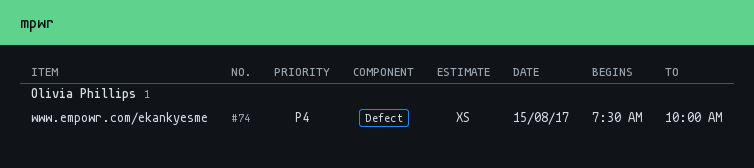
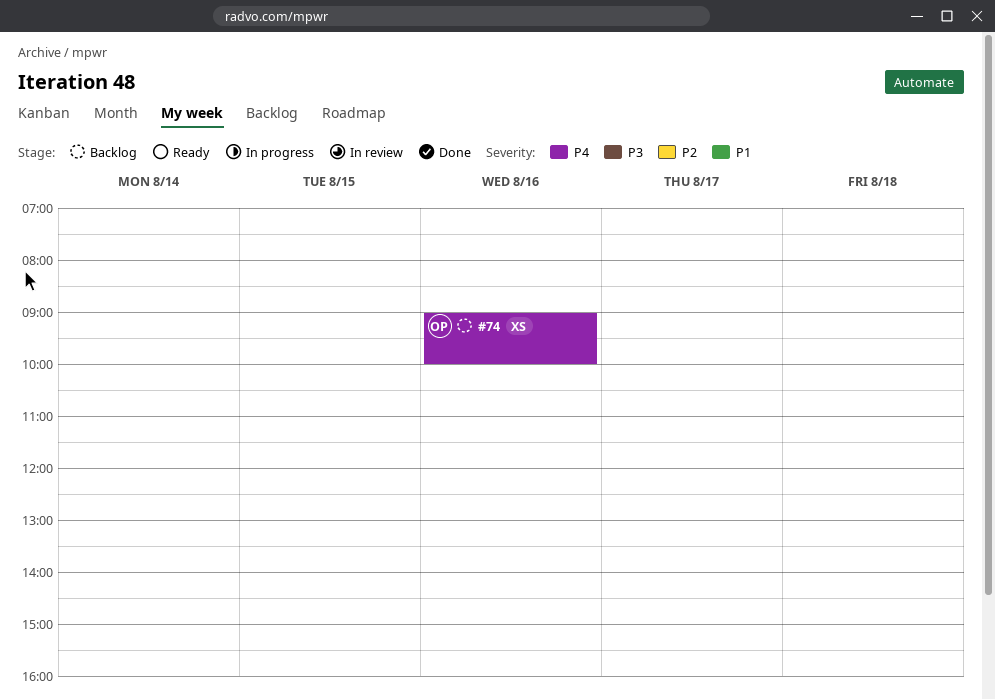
#74, day: Aug 15 -> Aug 16
#74, begins: 07:30 -> 09:00

